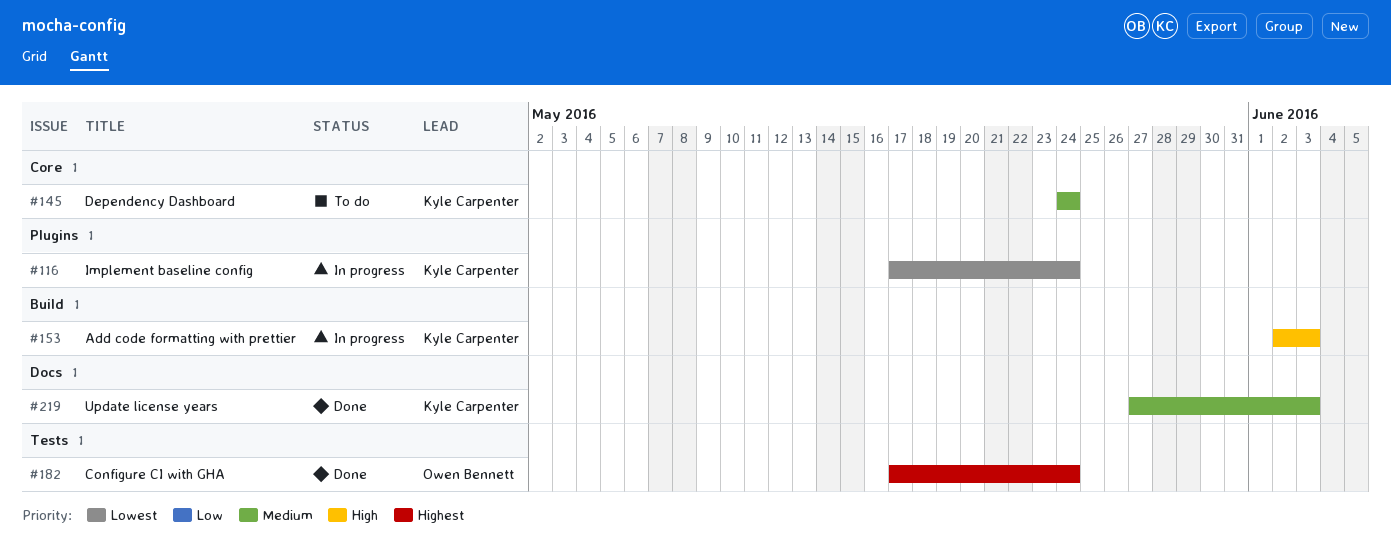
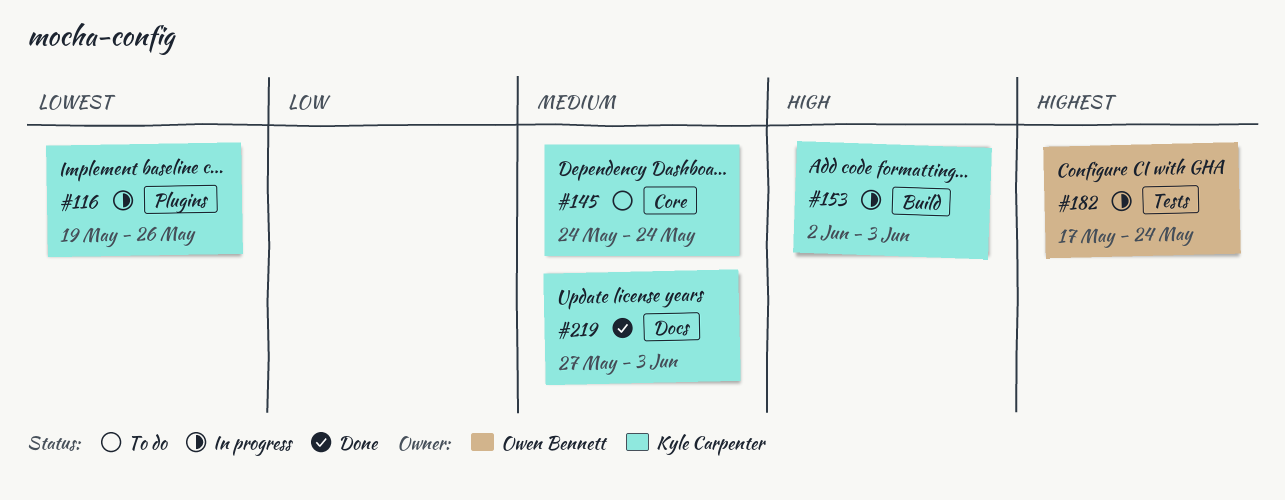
#116, start: May 17 -> May 19
#116, due: May 24 -> May 26
#182, status: Done -> In progress

